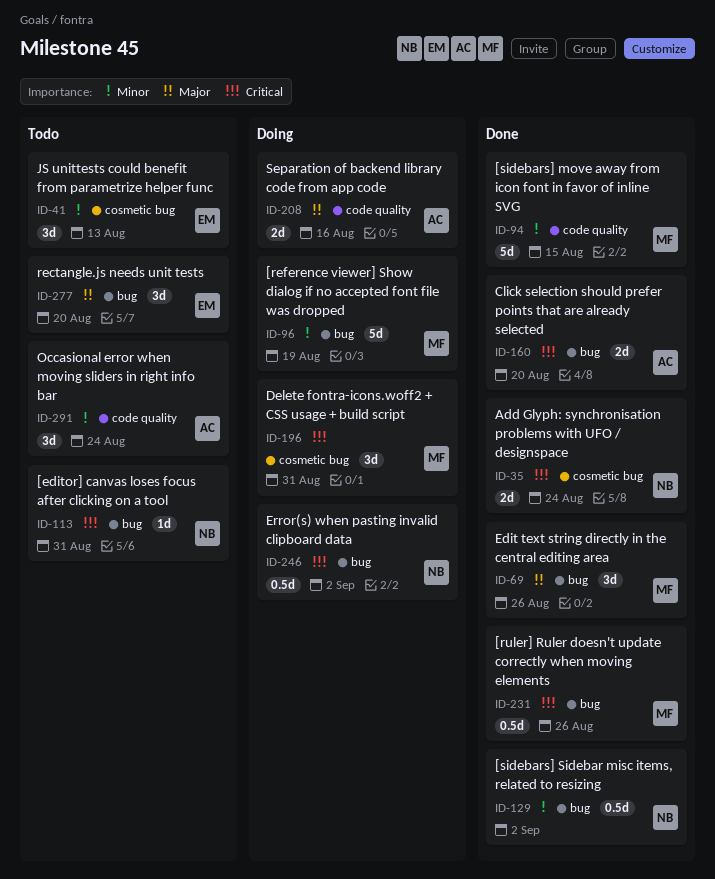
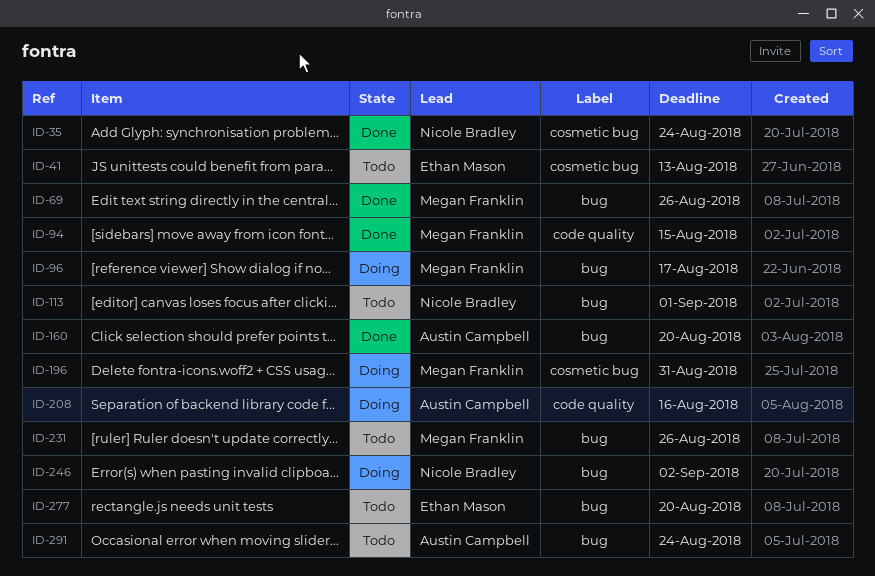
ID-96, due: Aug 19 -> Aug 17
ID-113, due: Aug 31 -> Sep 1
ID-129: present -> none
ID-231, status: Done -> Todo
ID-291, label: code quality -> bug

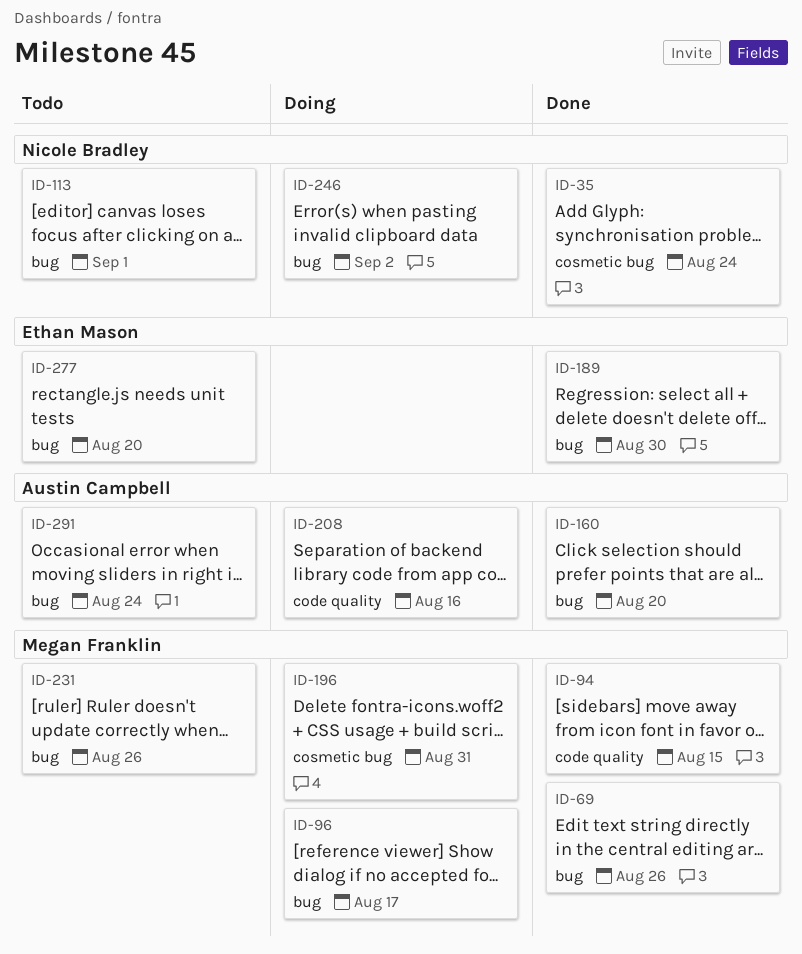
ID-41: present -> none
ID-189: none -> present

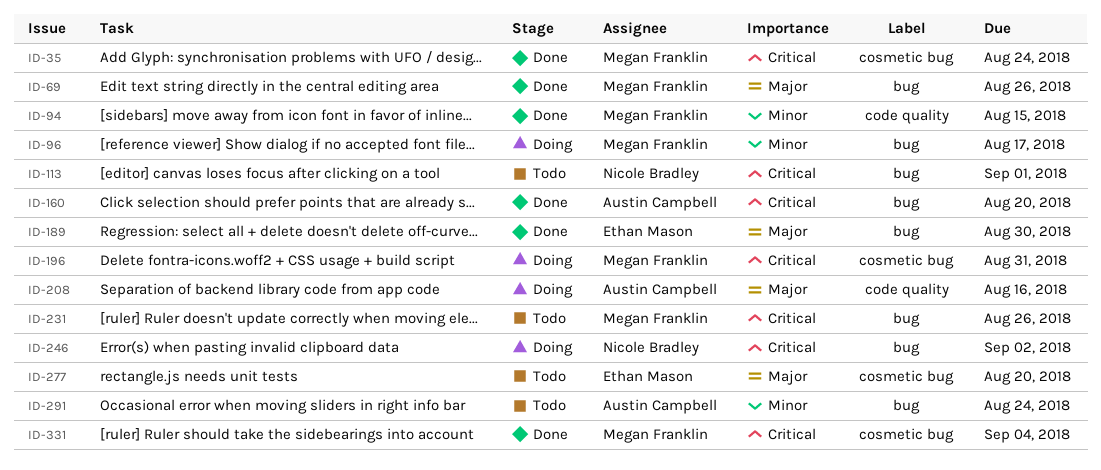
ID-35, owner: Nicole Bradley -> Megan Franklin
ID-277, label: bug -> cosmetic bug
ID-331: none -> present

